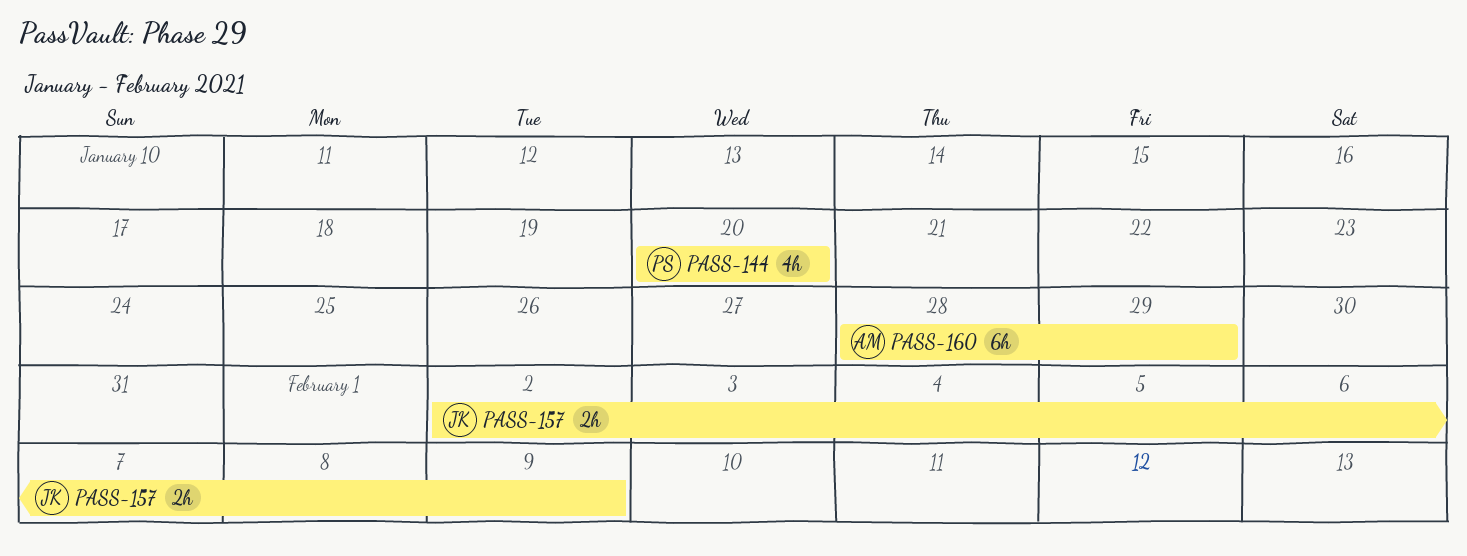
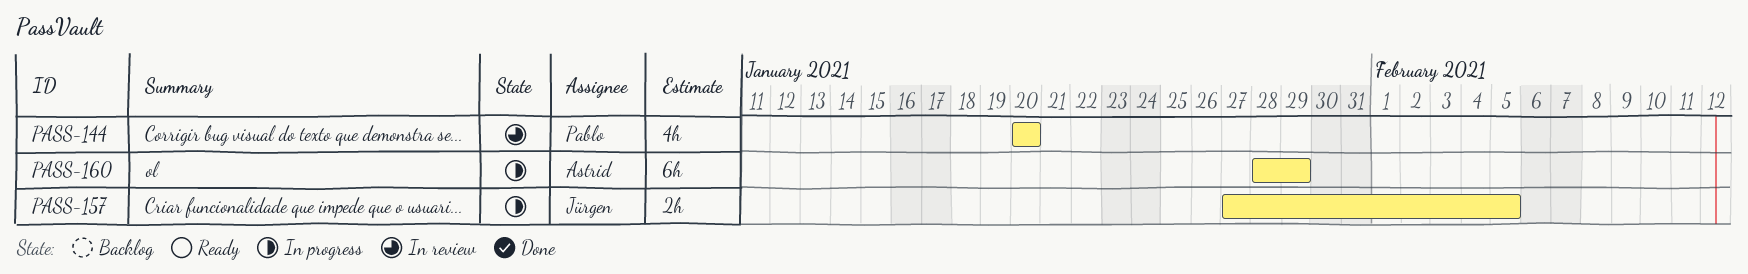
PASS-157, start: Feb 2 -> Jan 27
PASS-157, due: Feb 9 -> Feb 5

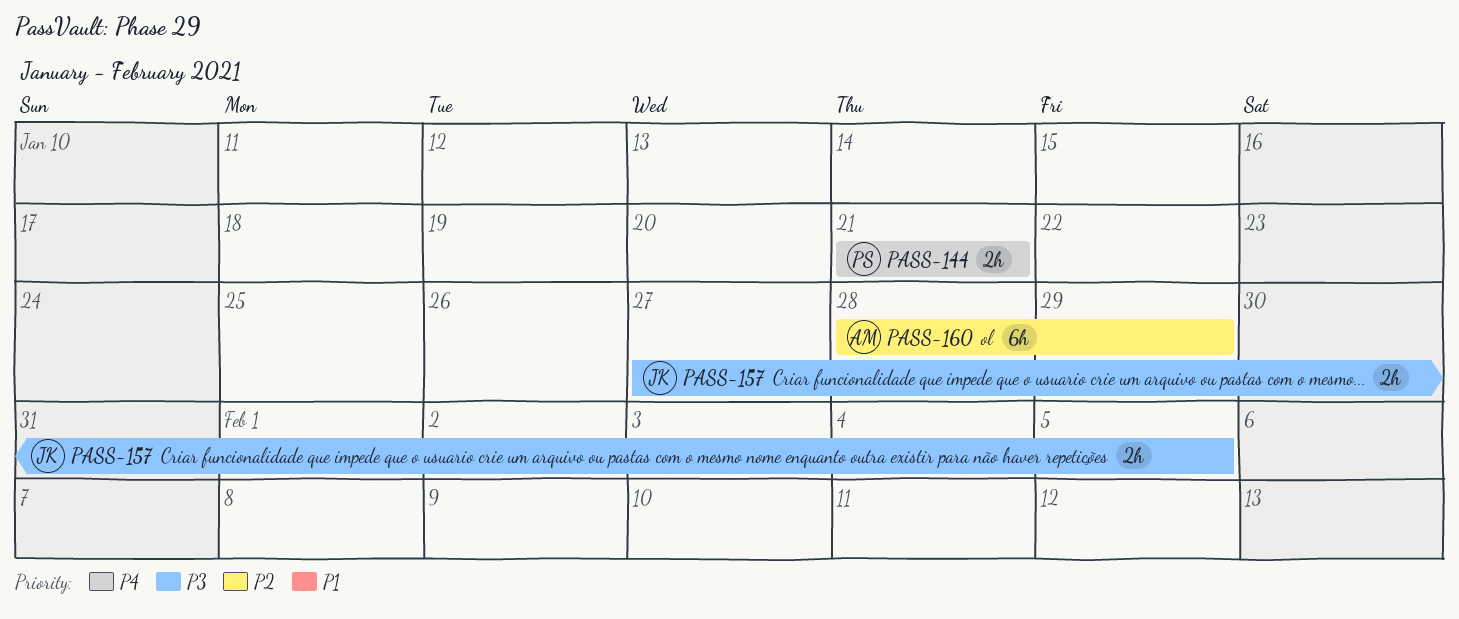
PASS-144, estimate: 4h -> 2h
PASS-144, start: Jan 20 -> Jan 21
PASS-144, due: Jan 20 -> Jan 21

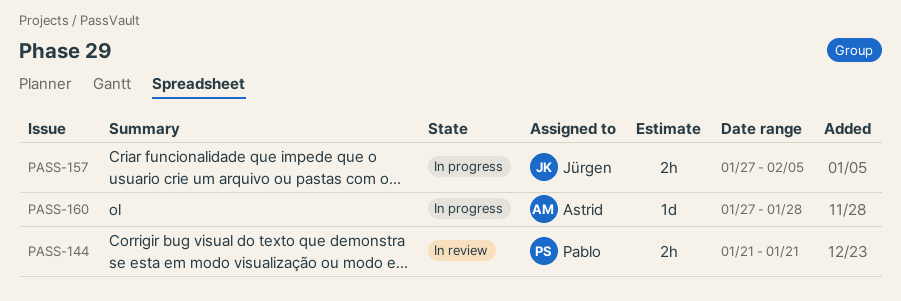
PASS-160, estimate: 6h -> 1d
PASS-160, start: Jan 28 -> Jan 27
PASS-160, due: Jan 29 -> Jan 28

